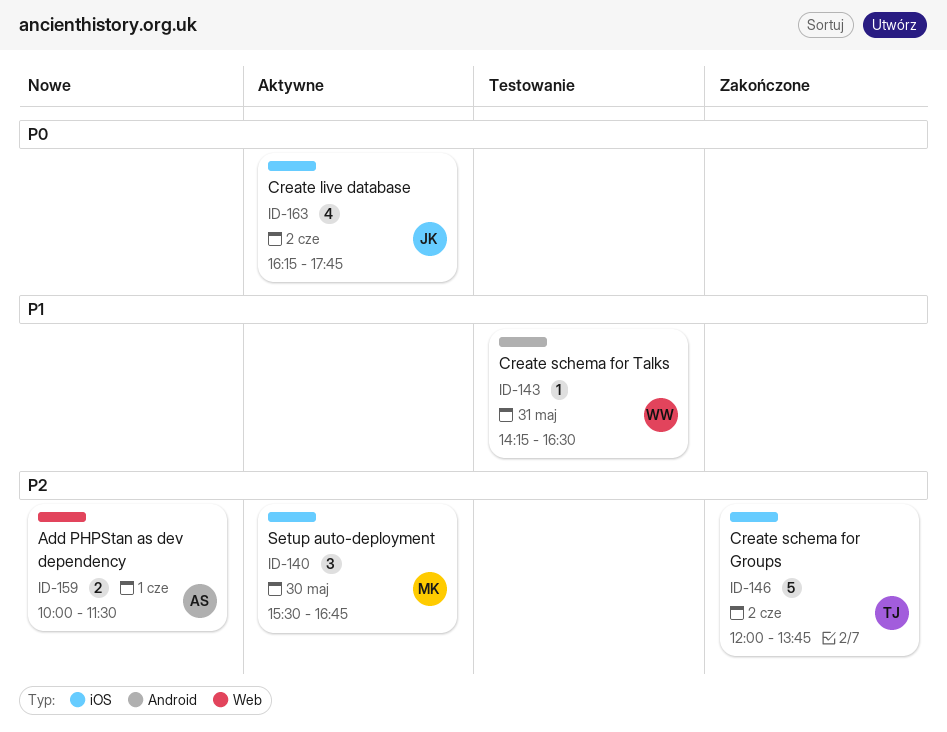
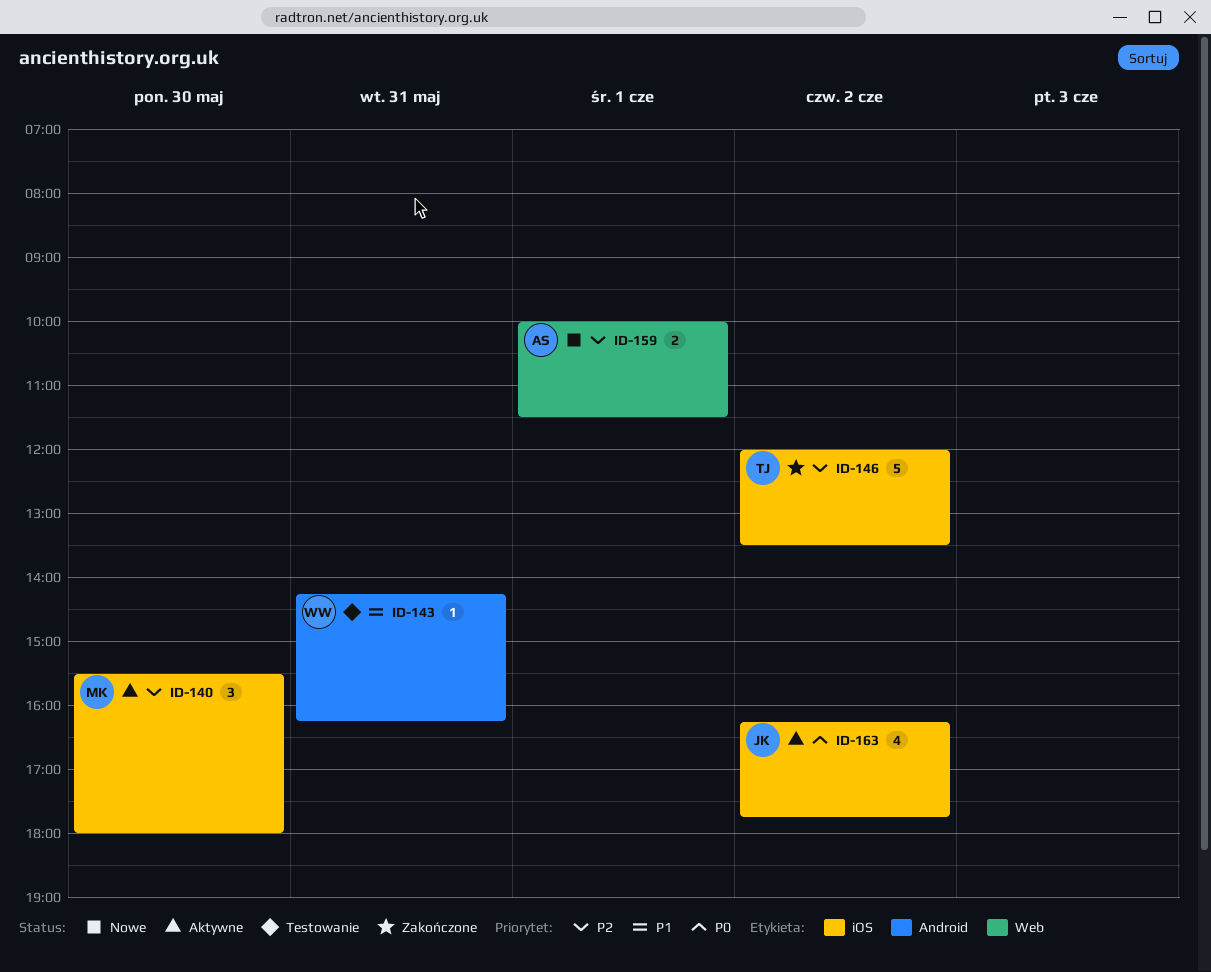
ID-140, ends: 16:45 -> 18:00
ID-143, ends: 16:30 -> 16:15
ID-146, ends: 13:45 -> 13:30

